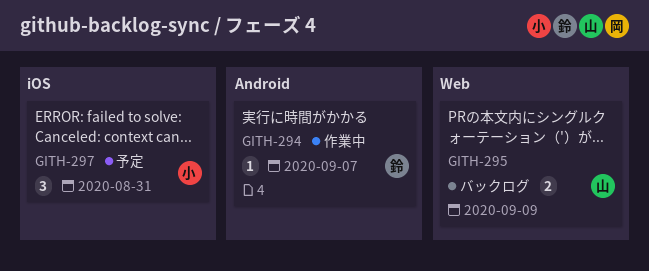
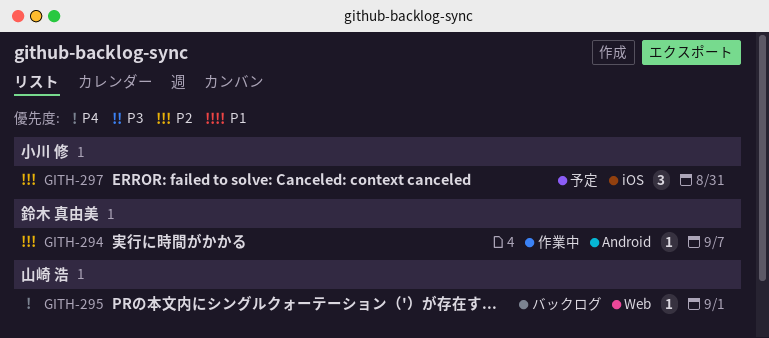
GITH-295, estimate: 2 -> 1
GITH-295, due: Sep 9 -> Sep 1

